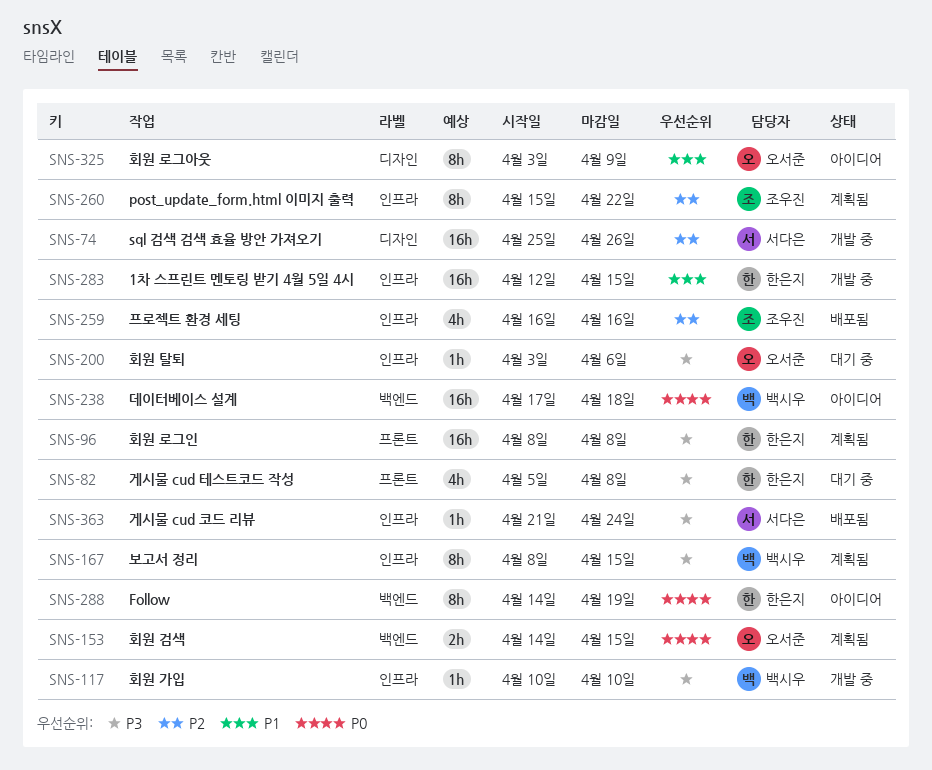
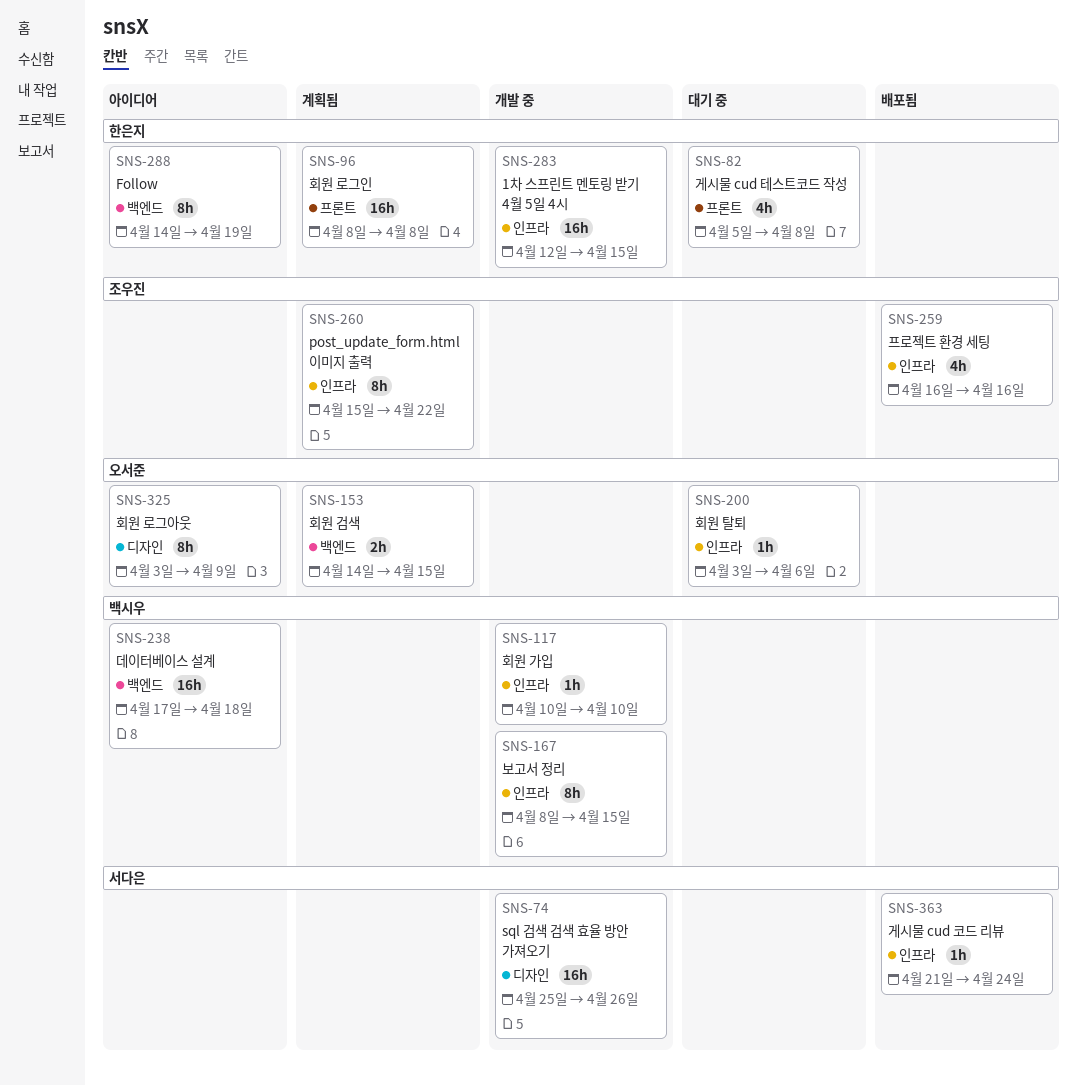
SNS-167, status: 계획됨 -> 개발 중

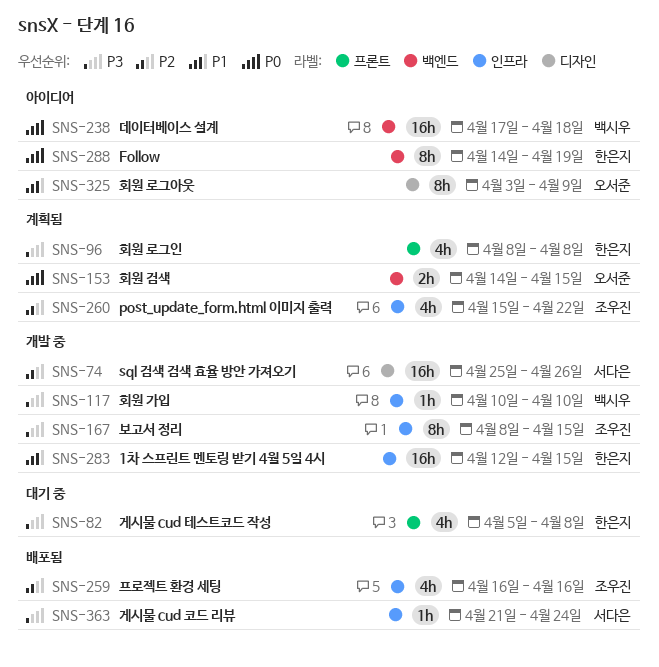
SNS-96, estimate: 16h -> 4h
SNS-167, owner: 백시우 -> 조우진
SNS-200: present -> none
SNS-260, estimate: 8h -> 4h

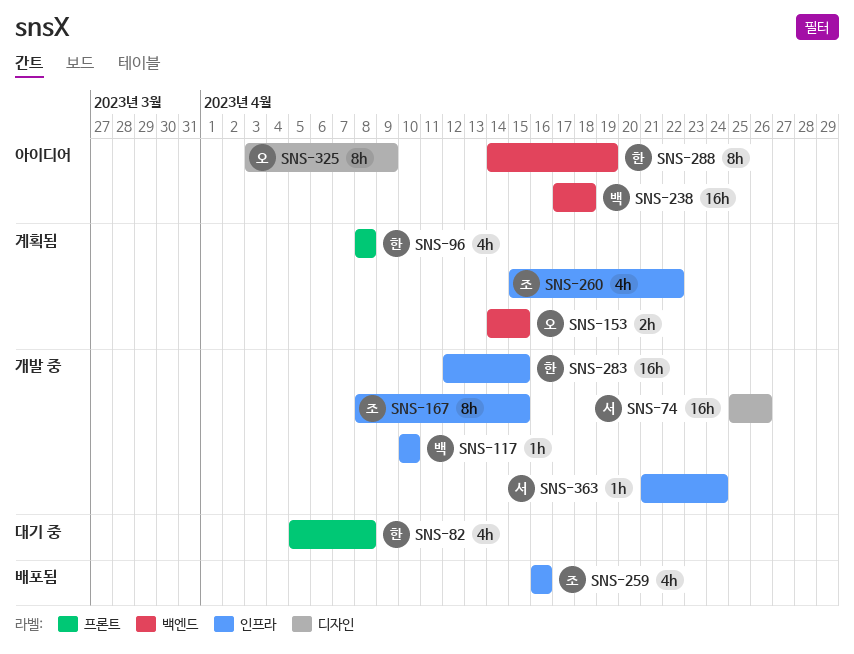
SNS-363, status: 배포됨 -> 개발 중

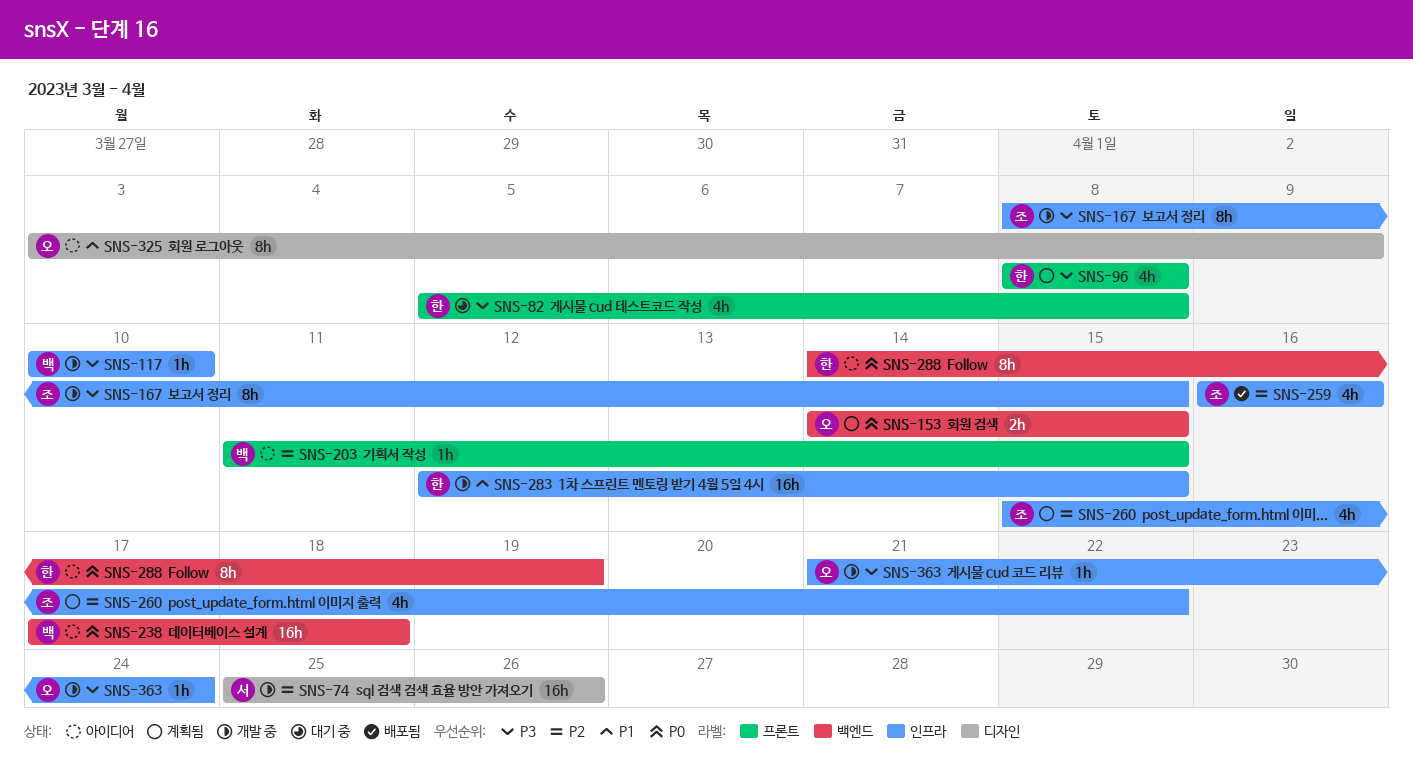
SNS-203: none -> present
SNS-363, owner: 서 -> 오

